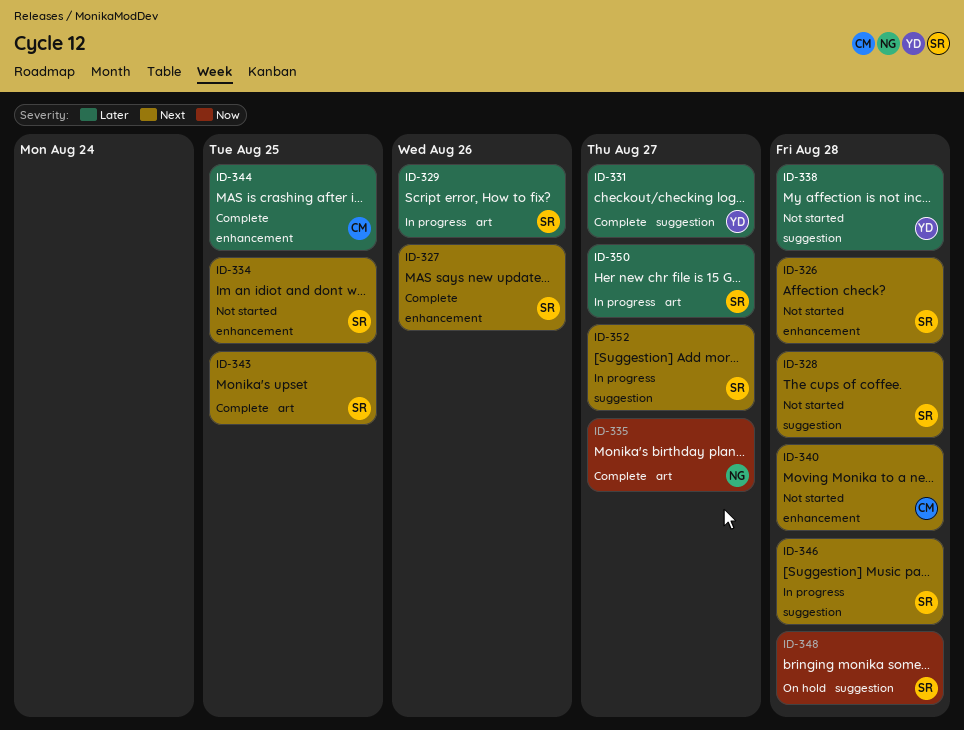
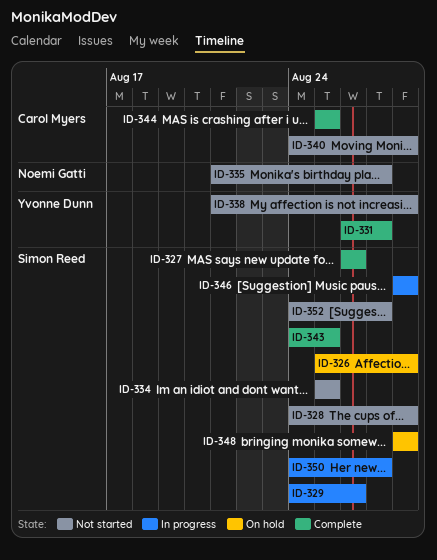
ID-326, status: Not started -> On hold
ID-335, status: Complete -> Not started
ID-352, status: In progress -> Not started

